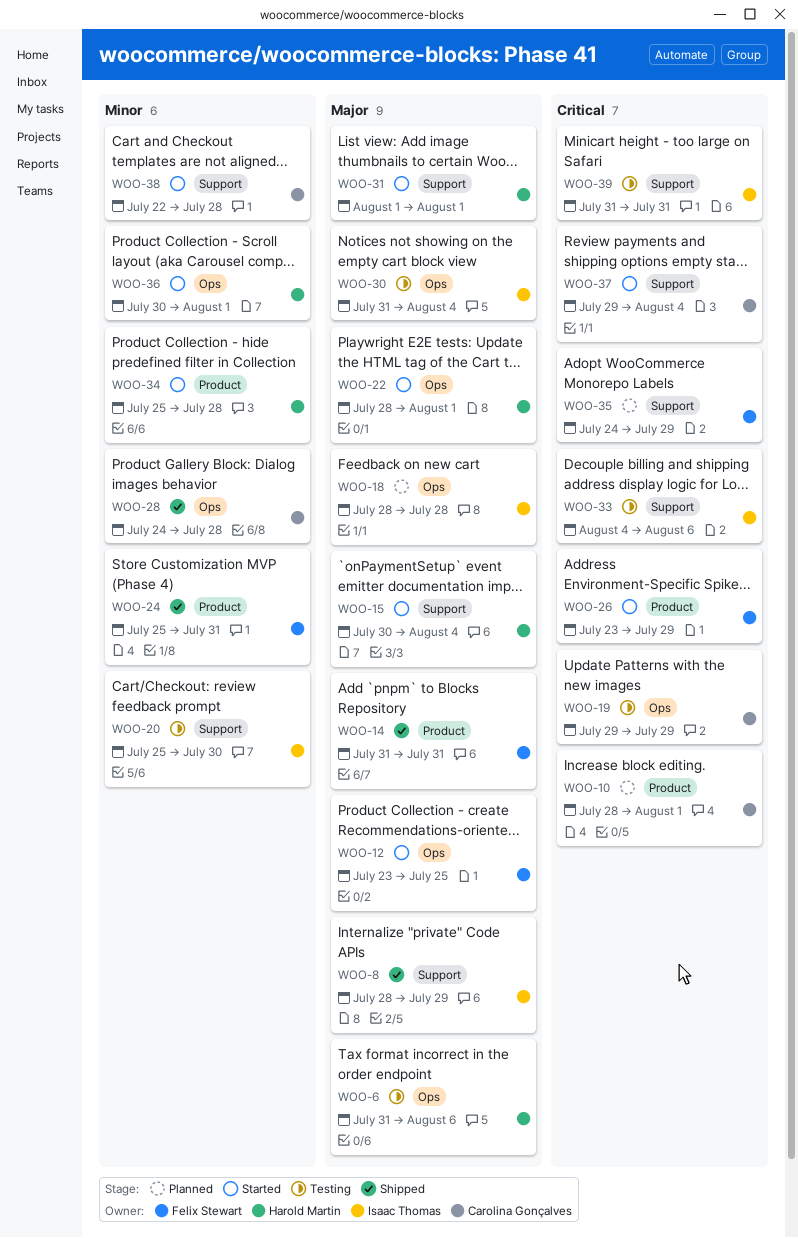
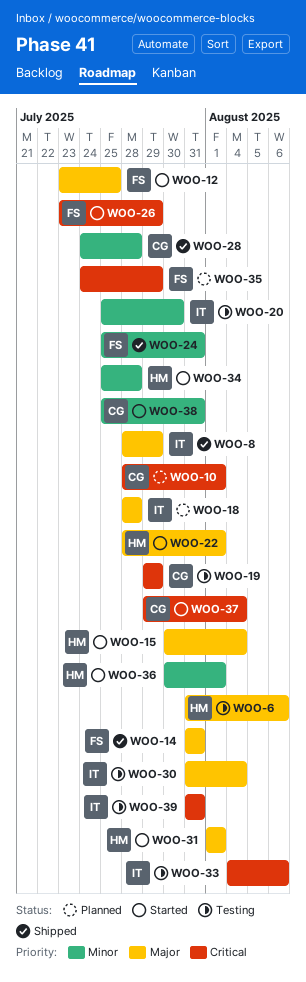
WOO-38, start: Jul 22 -> Jul 25
WOO-38, due: Jul 28 -> Jul 31

